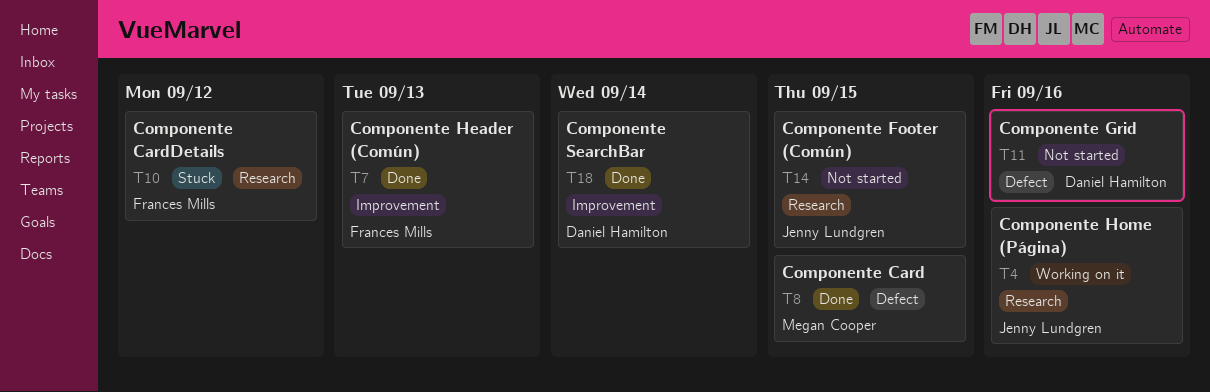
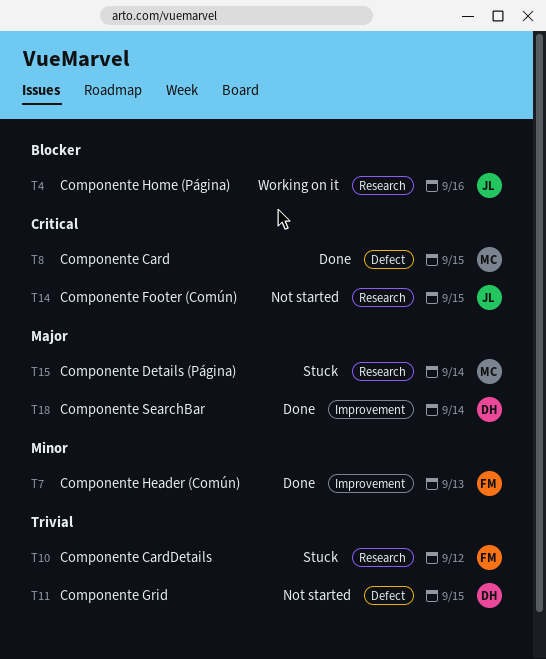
T11, due: Sep 16 -> Sep 15
T15: none -> present

